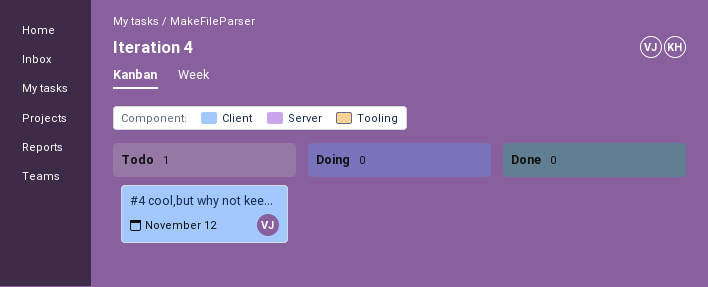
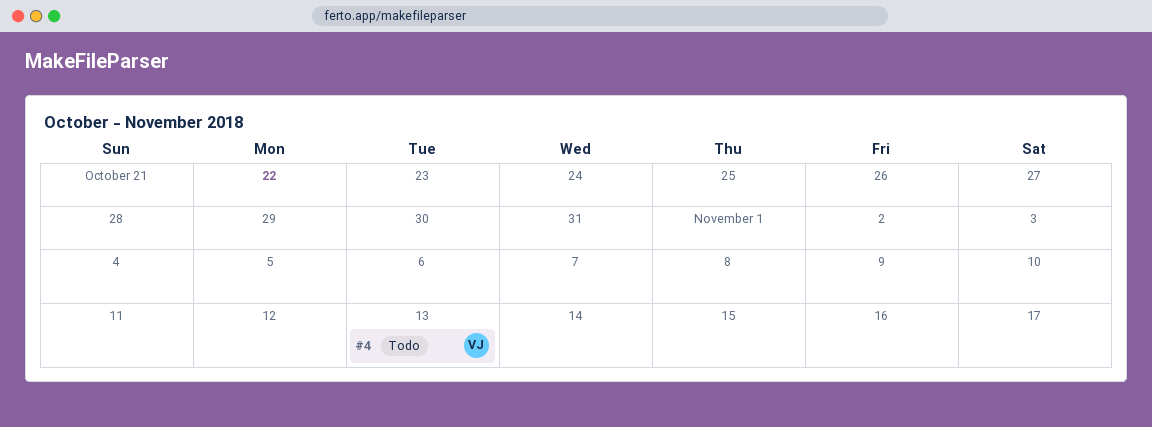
#4, due: Nov 12 -> Nov 13

